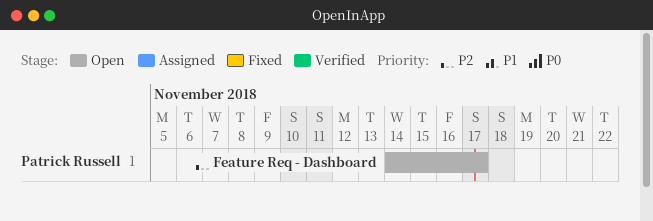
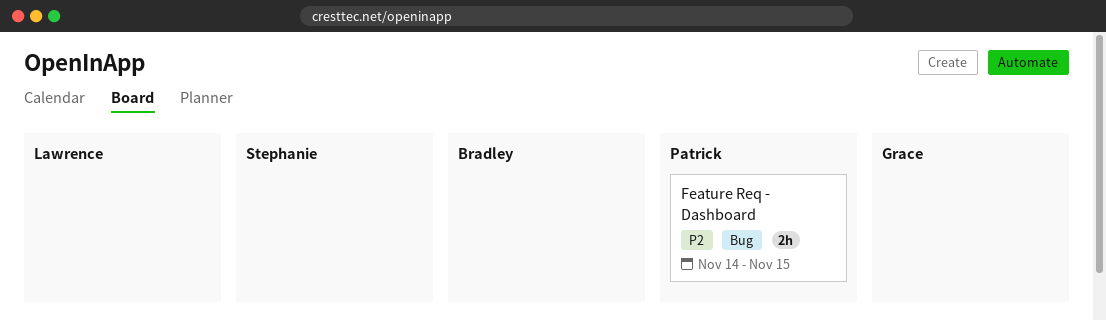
Feature Req - Dashboard, due: Nov 17 -> Nov 15

